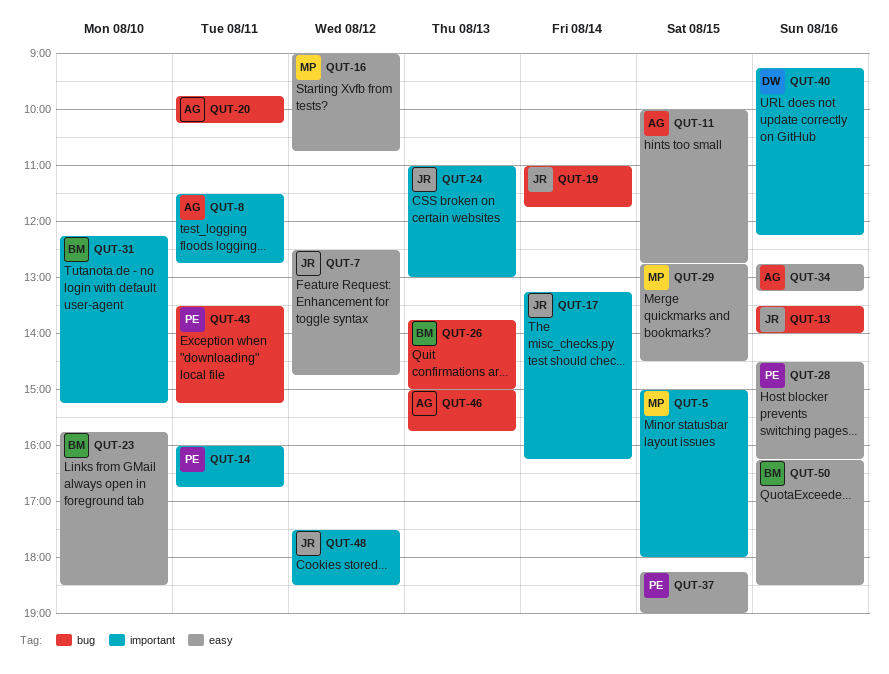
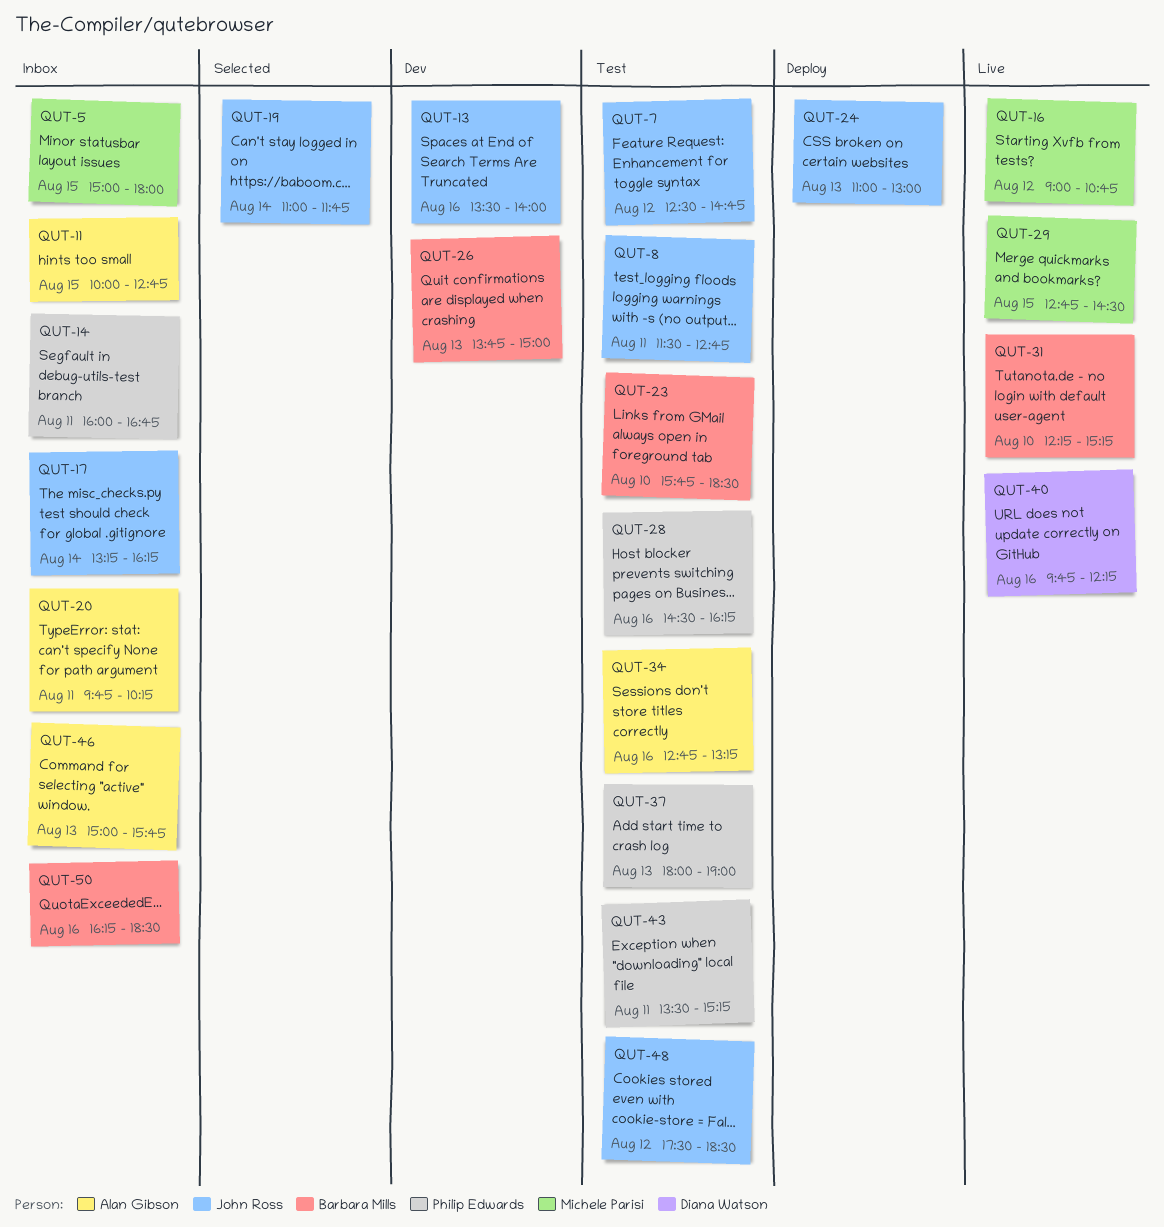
QUT-8, owner: Alan Gibson -> John Ross
QUT-37, day: Aug 15 -> Aug 13
QUT-37, begins: 18:15 -> 18:00
QUT-40, begins: 09:15 -> 09:45

